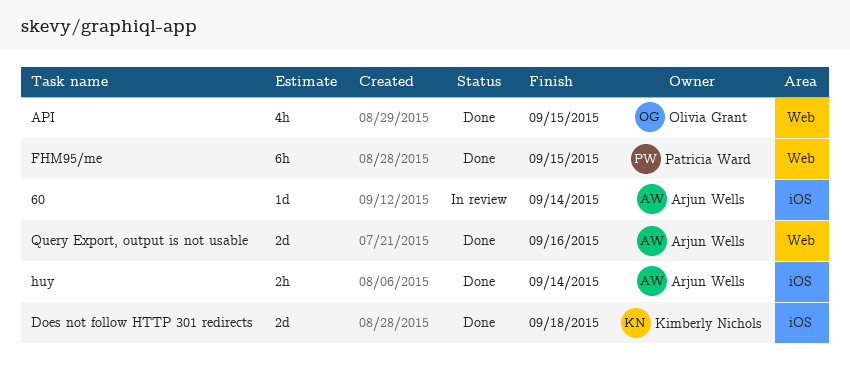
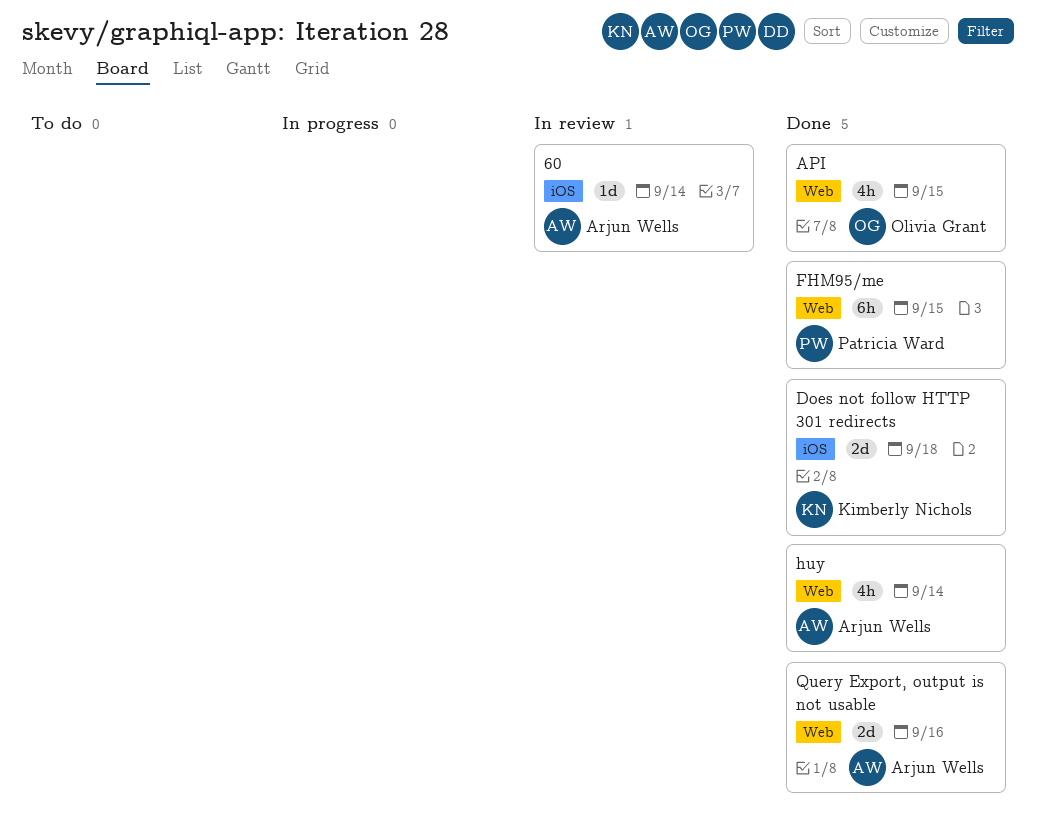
huy, label: iOS -> Web
huy, estimate: 2h -> 4h

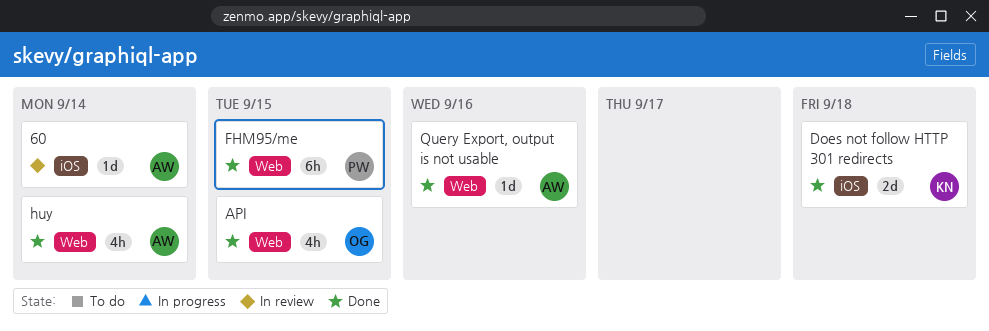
Query Export, output is not usable, estimate: 2d -> 1d

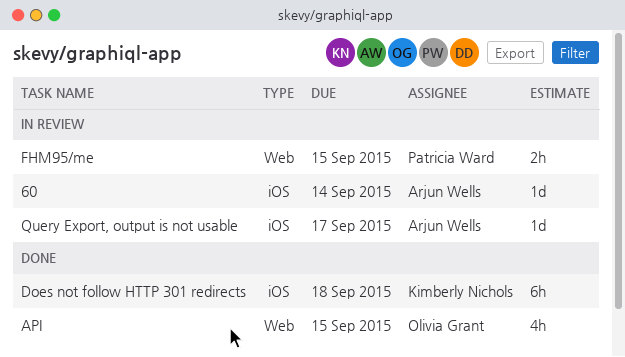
Does not follow HTTP 301 redirects, estimate: 2d -> 6h
FHM95/me, status: Done -> In review
FHM95/me, estimate: 6h -> 2h
huy: present -> none
Query Export, output is not usable, status: Done -> In review
Query Export, output is not usable, label: Web -> iOS
Query Export, output is not usable, due: Sep 16 -> Sep 17

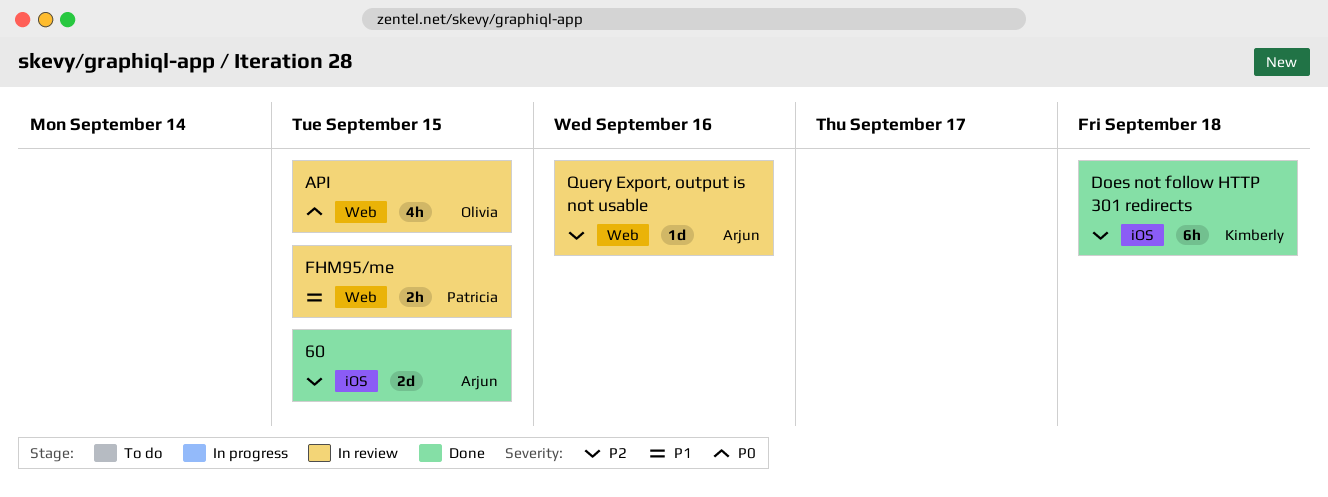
60, status: In review -> Done
60, estimate: 1d -> 2d
60, due: Sep 14 -> Sep 15
API, status: Done -> In review
Query Export, output is not usable, label: iOS -> Web
Query Export, output is not usable, due: Sep 17 -> Sep 16

